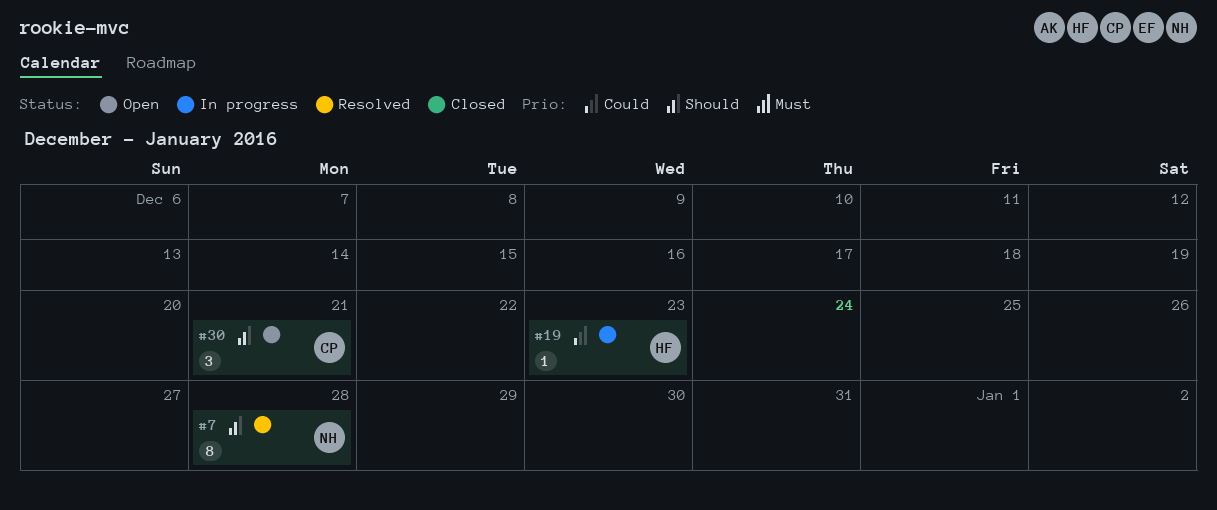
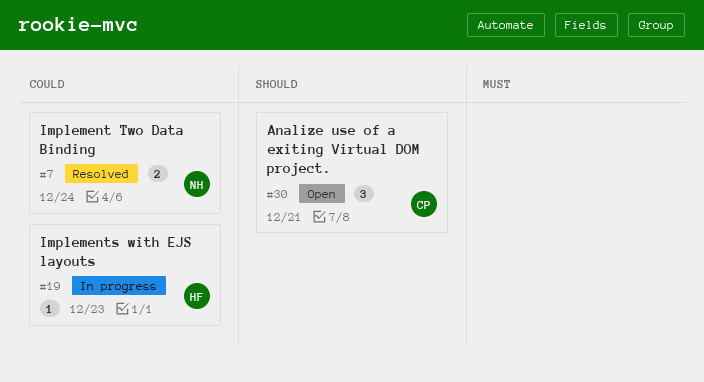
#7, priority: Should -> Could
#7, estimate: 8 -> 2
#7, due: Dec 28 -> Dec 24

